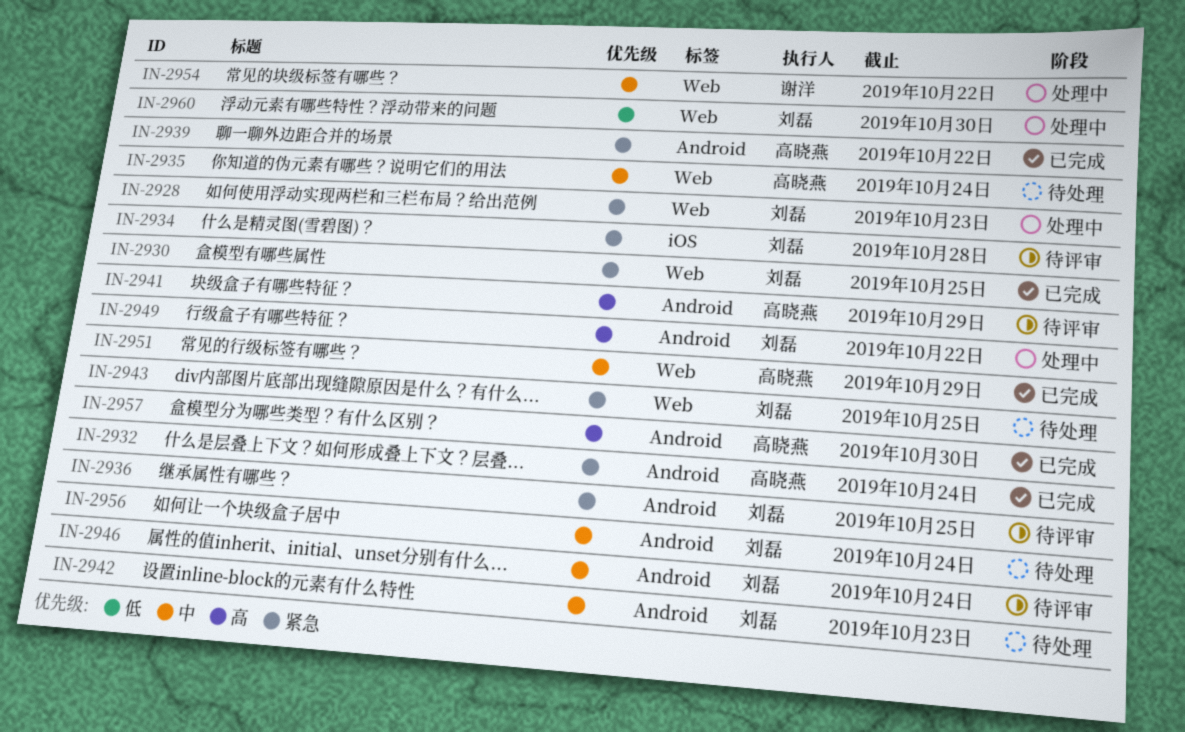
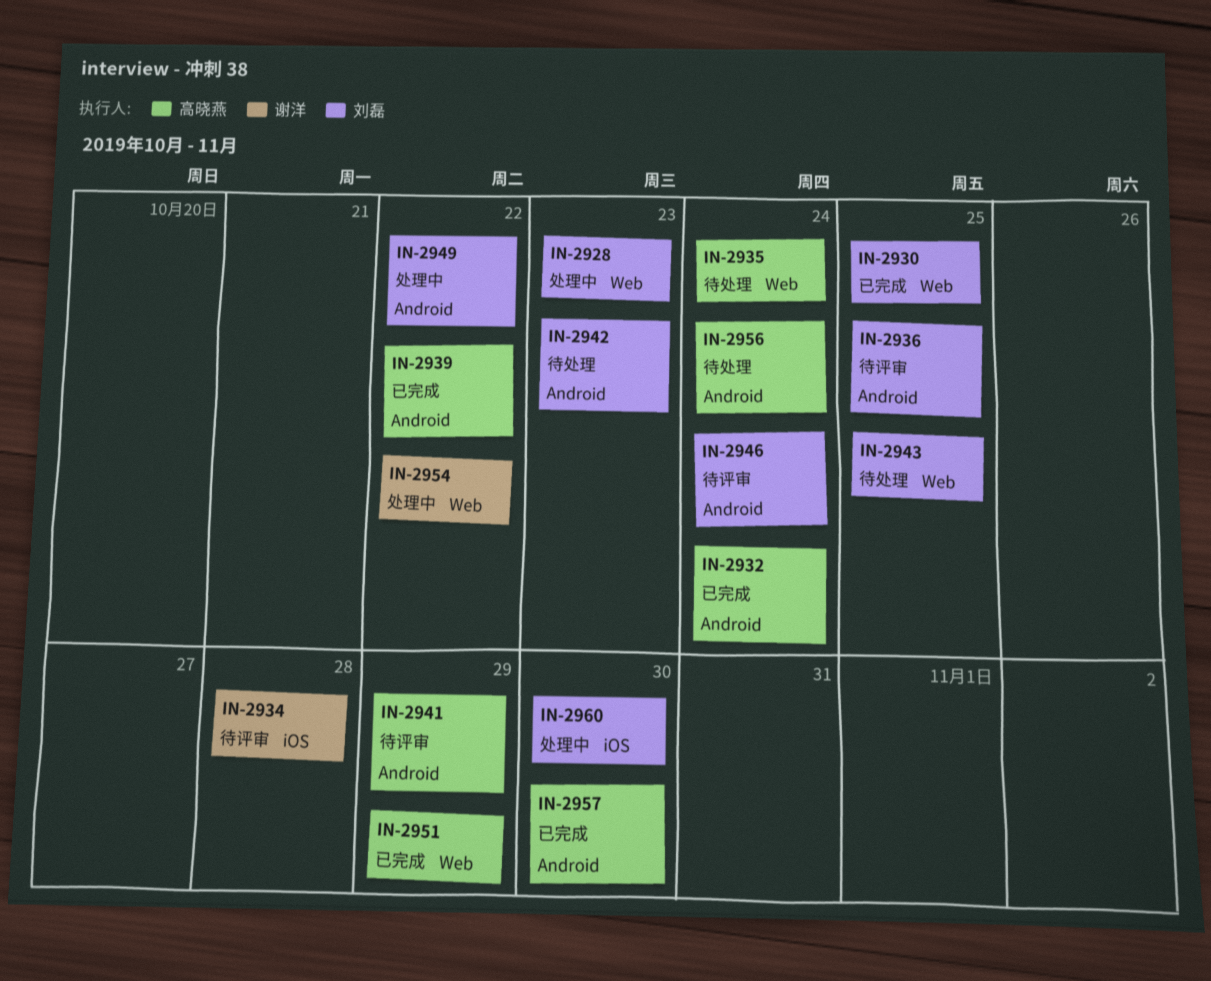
IN-2934, owner: 刘磊 -> 谢洋
IN-2956, owner: 刘磊 -> 高晓燕
IN-2960, label: Web -> iOS

